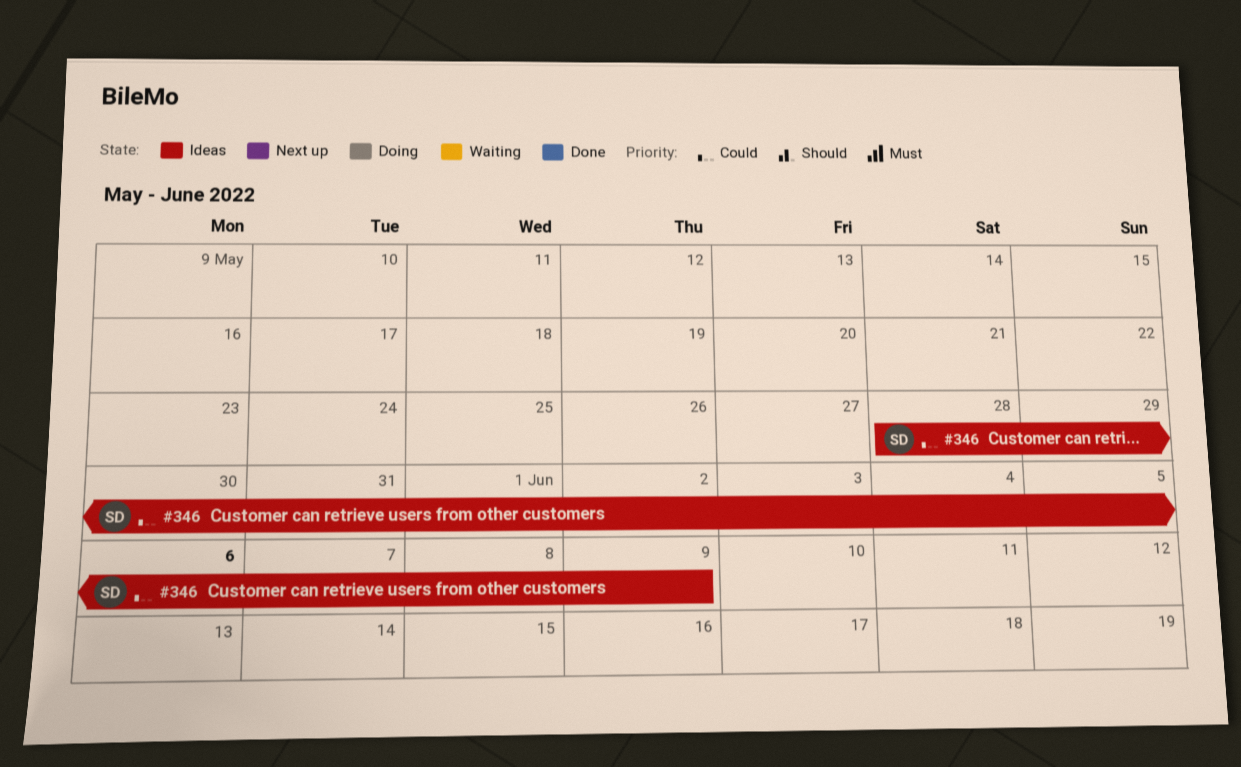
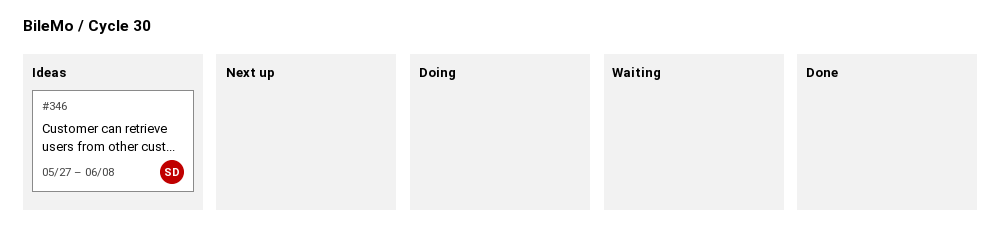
#346, start: May 28 -> May 27
#346, due: Jun 9 -> Jun 8

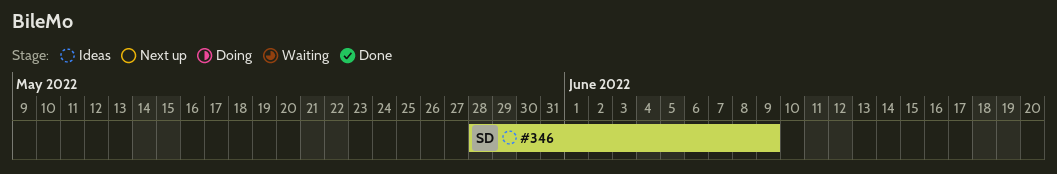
#346, start: May 27 -> May 28
#346, due: Jun 8 -> Jun 9

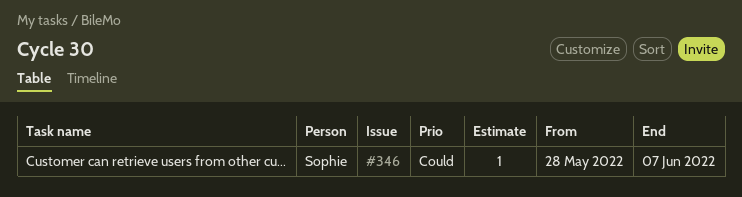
#346, due: Jun 9 -> Jun 7

